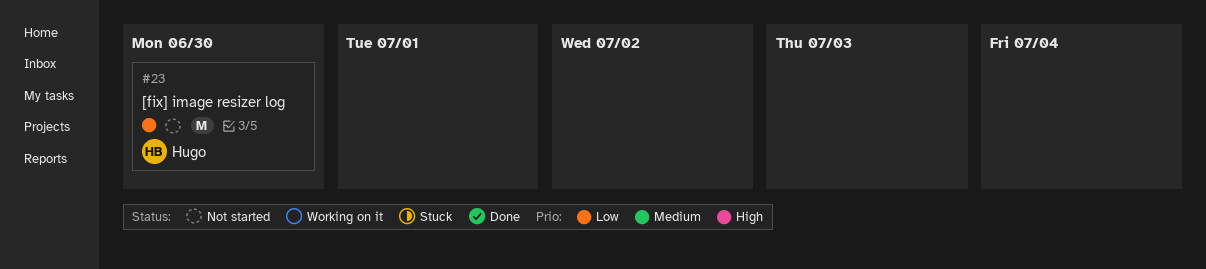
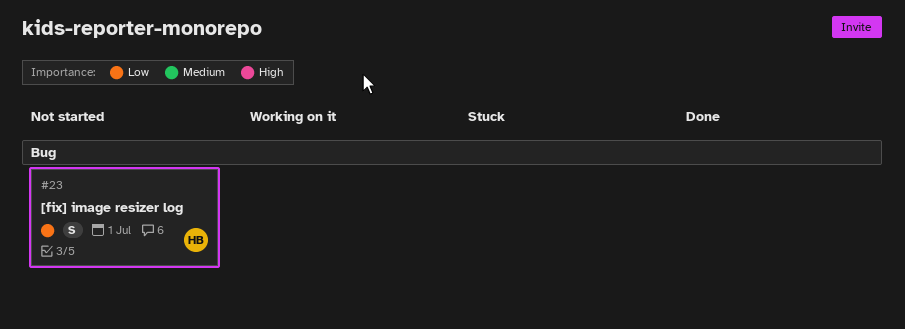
#23, estimate: M -> S
#23, due: Jun 30 -> Jul 1

